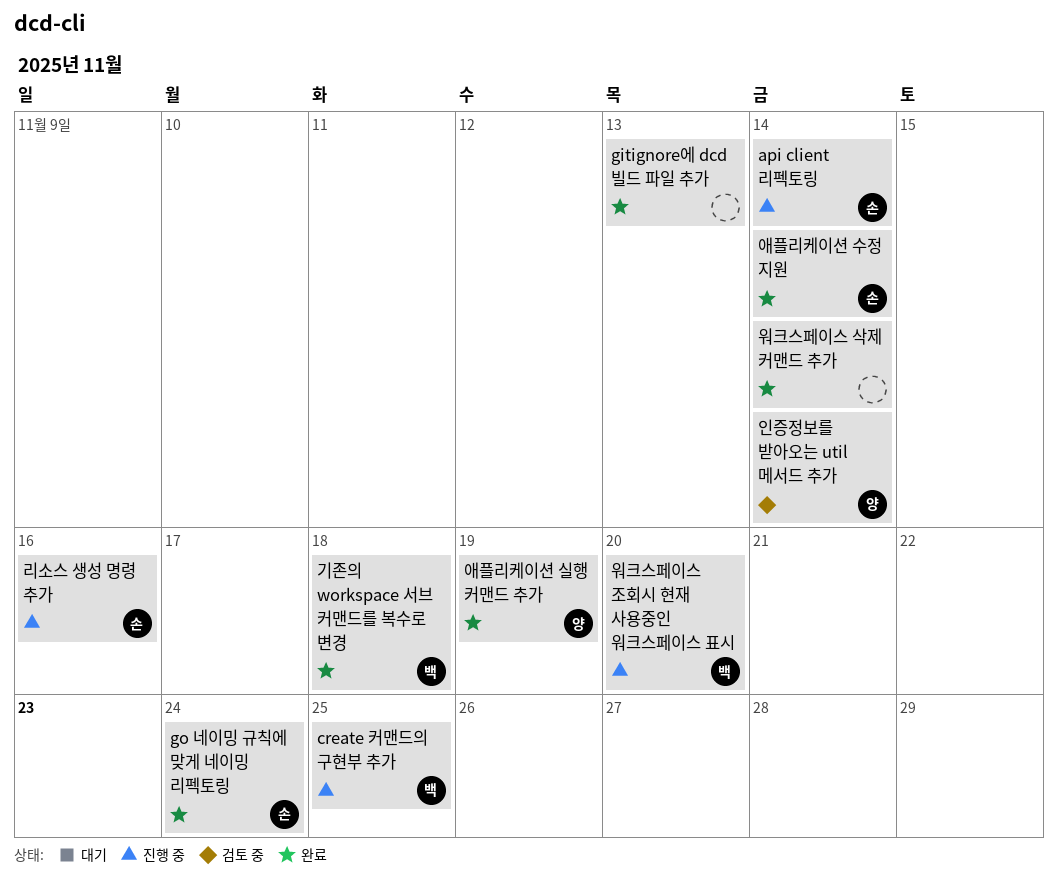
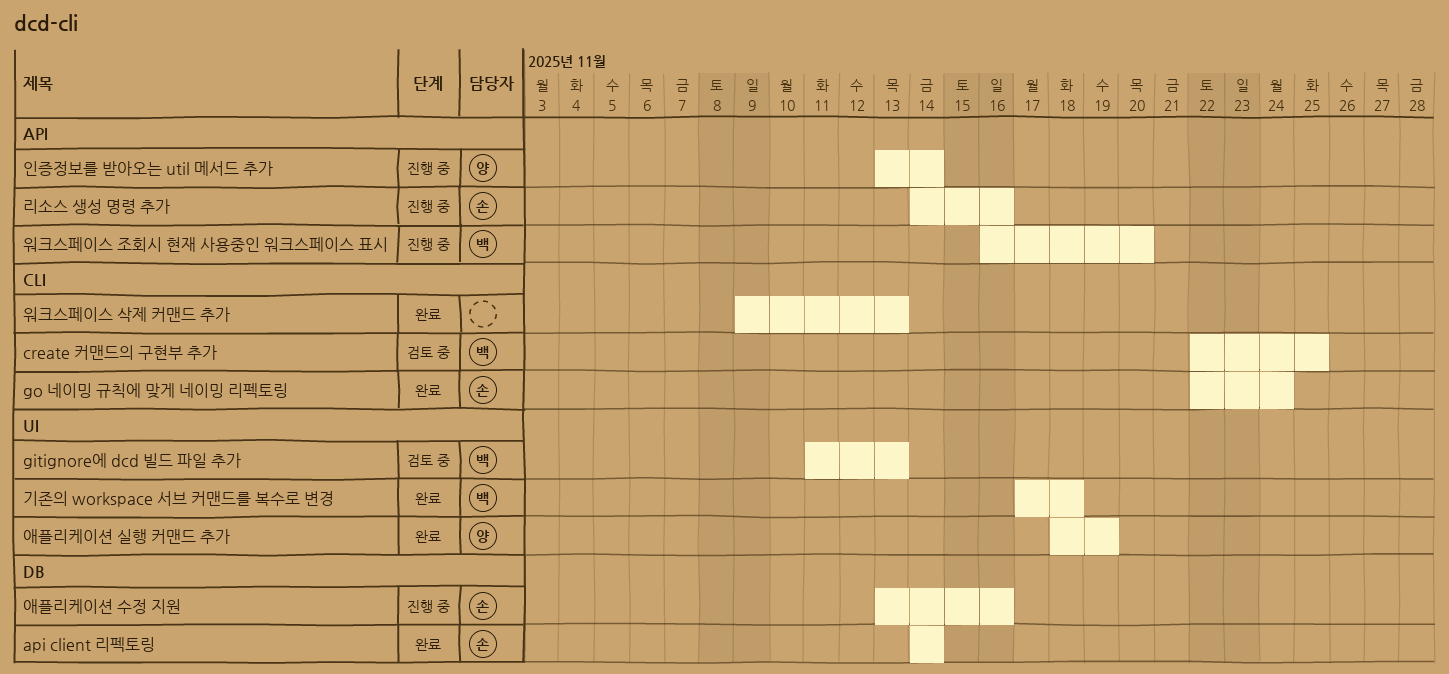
api client 리펙토링, status: 진행 중 -> 완료
create 커맨드의 구현부 추가, status: 진행 중 -> 검토 중
gitignore에 dcd 빌드 파일 추가, status: 완료 -> 검토 중
gitignore에 dcd 빌드 파일 추가, owner: none -> 백
애플리케이션 수정 지원, status: 완료 -> 진행 중
애플리케이션 수정 지원, due: Nov 14 -> Nov 16
워크스페이스 삭제 커맨드 추가, due: Nov 14 -> Nov 13
인증정보를 받아오는 util 메서드 추가, status: 검토 중 -> 진행 중

